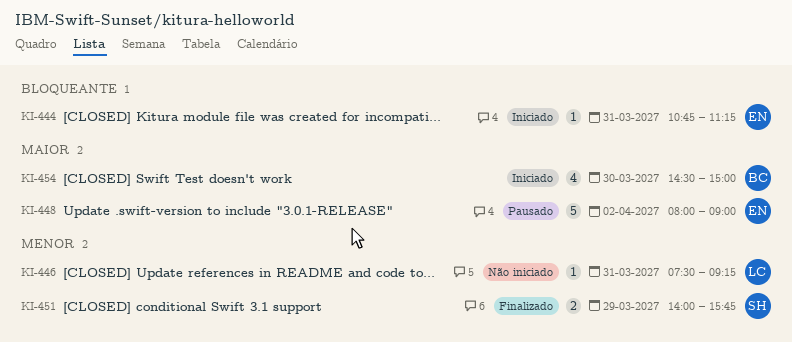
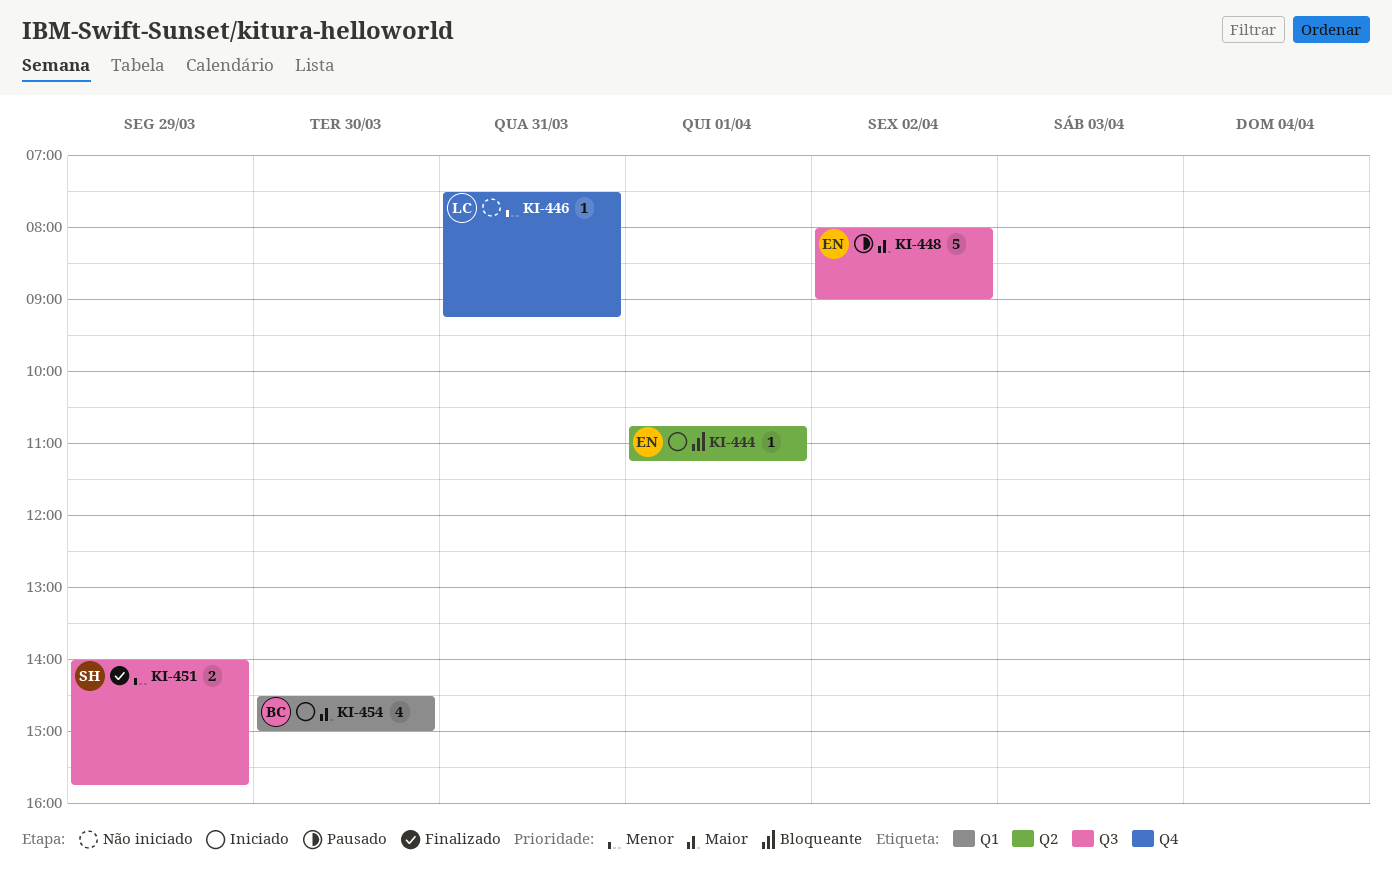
KI-444, day: Mar 31 -> Apr 1

